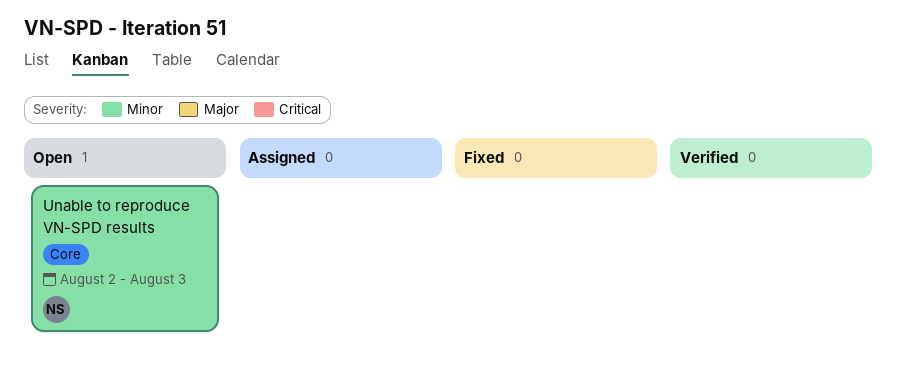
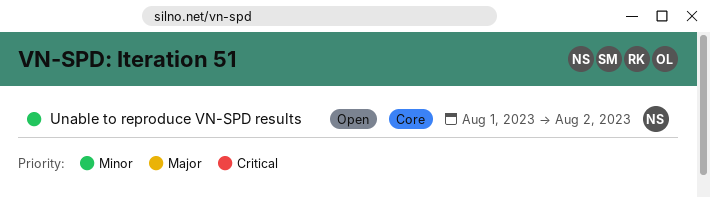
Unable to reproduce VN-SPD results, start: Aug 2 -> Aug 1
Unable to reproduce VN-SPD results, due: Aug 3 -> Aug 2

